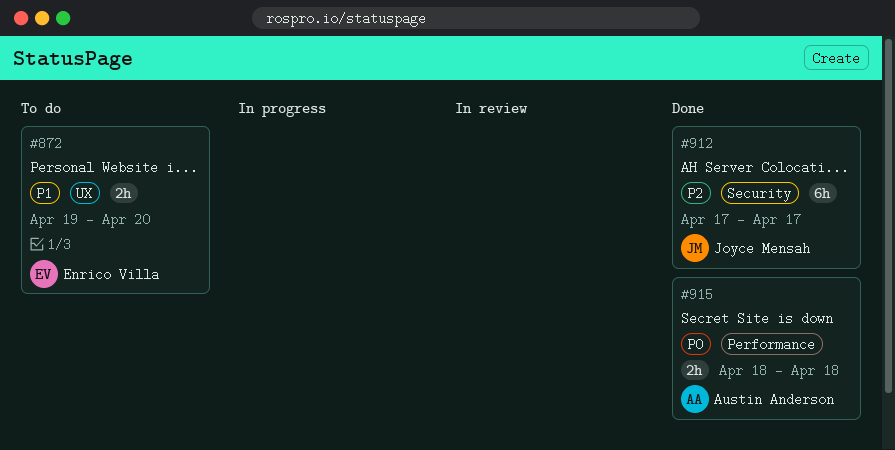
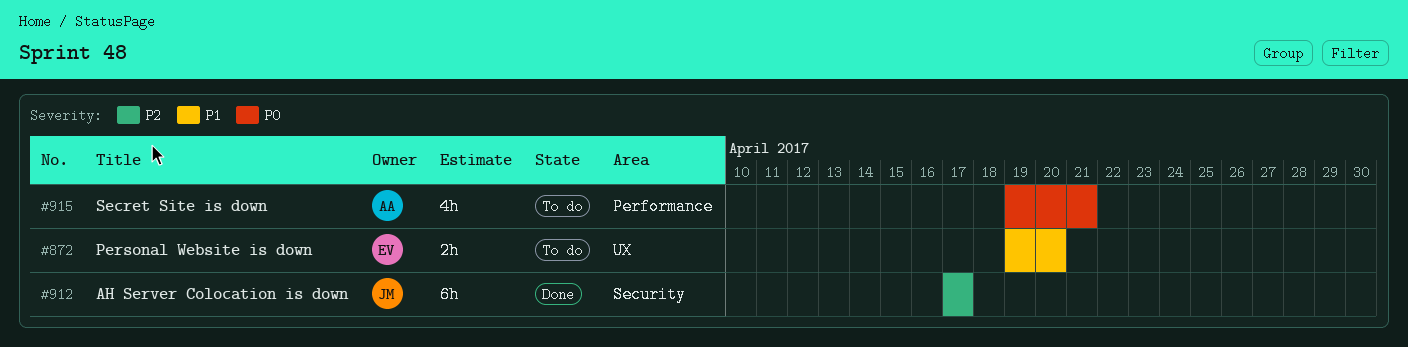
#915, status: Done -> To do
#915, estimate: 2h -> 4h
#915, start: Apr 18 -> Apr 19
#915, due: Apr 18 -> Apr 21

